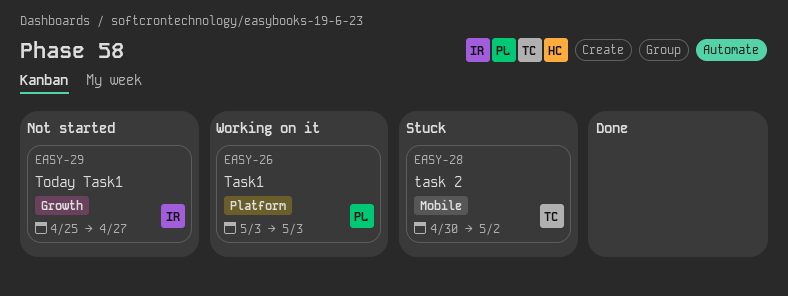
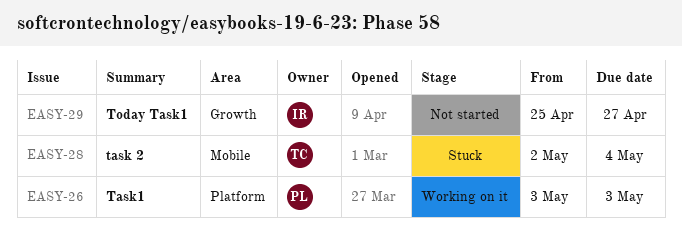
EASY-28, start: Apr 30 -> May 2
EASY-28, due: May 2 -> May 4

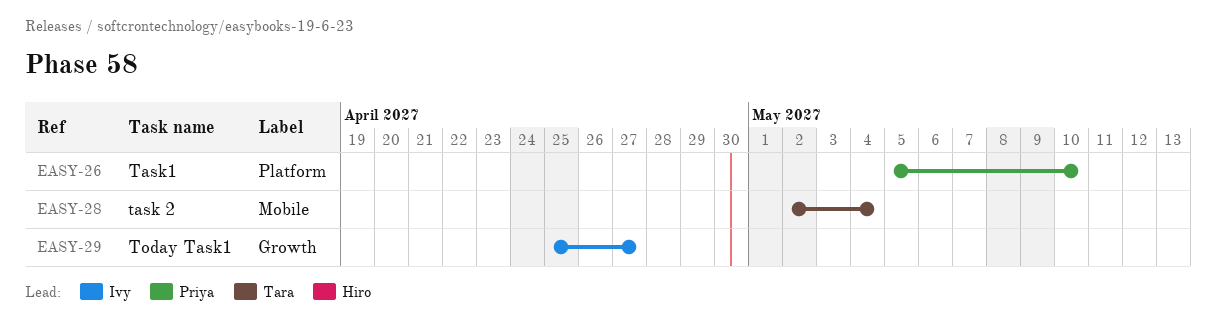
EASY-26, start: May 3 -> May 5
EASY-26, due: May 3 -> May 10

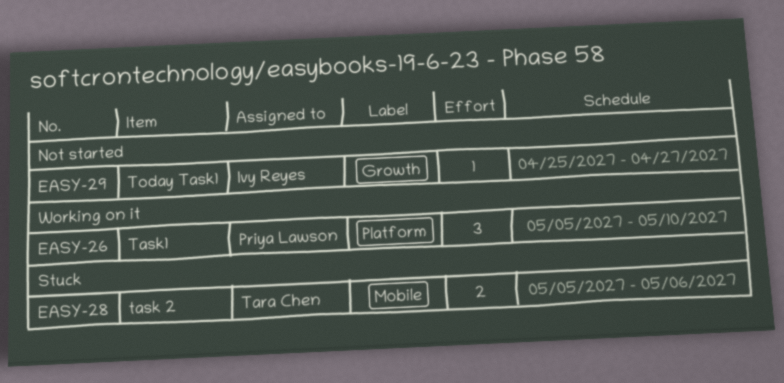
EASY-28, start: May 2 -> May 5
EASY-28, due: May 4 -> May 6

